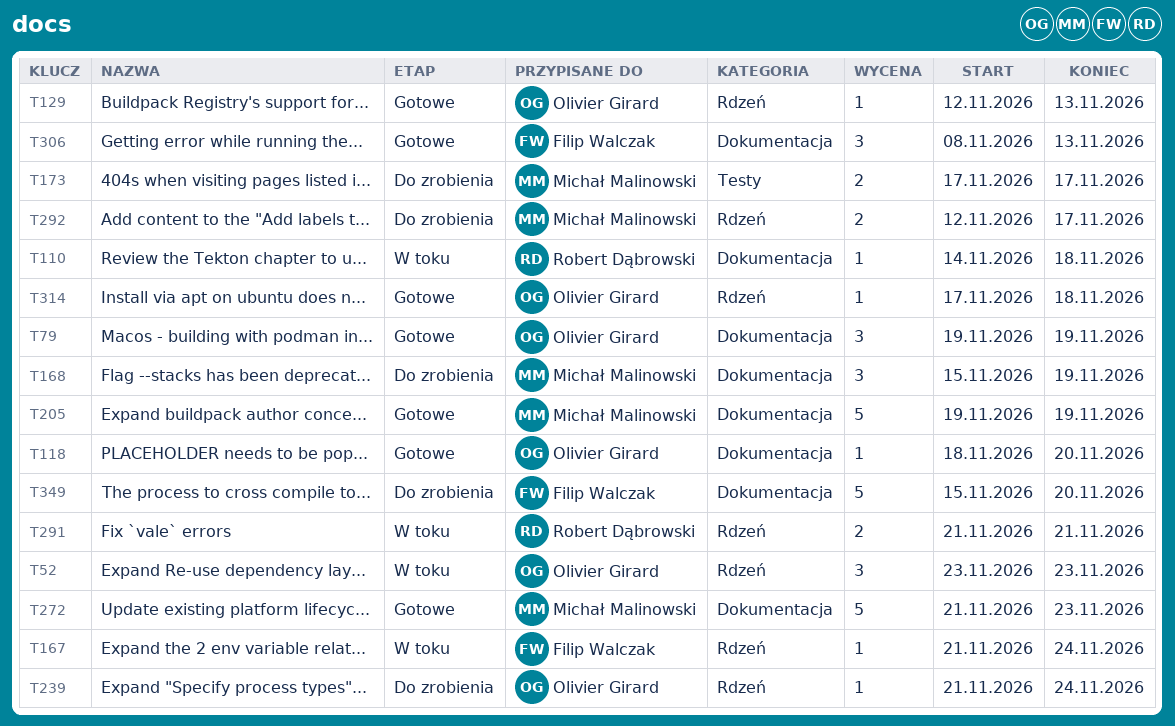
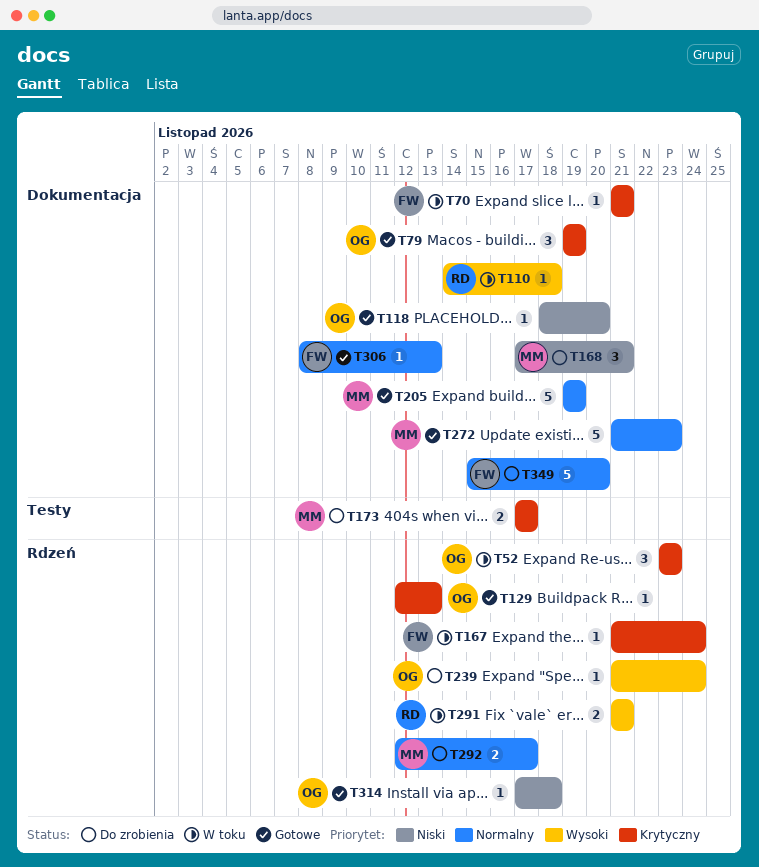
T70: none -> present
T168, start: Nov 15 -> Nov 17
T168, due: Nov 19 -> Nov 21
T306, estimate: 3 -> 1

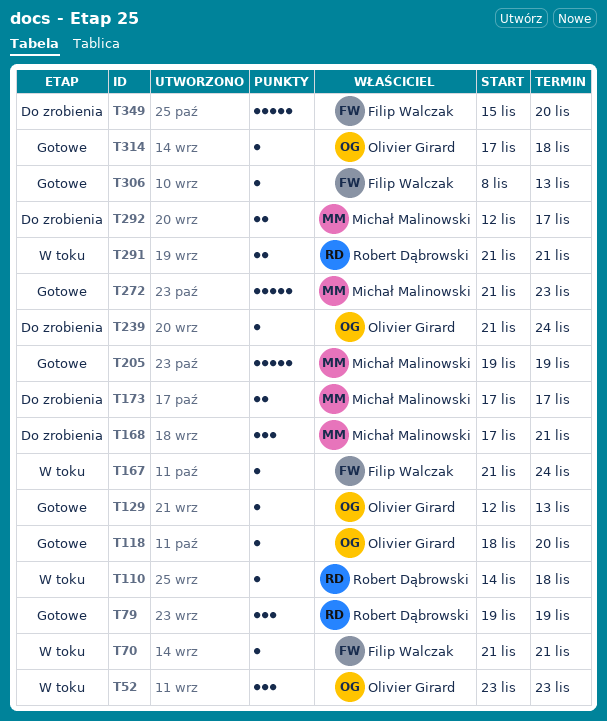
T79, owner: Olivier Girard -> Robert Dąbrowski

